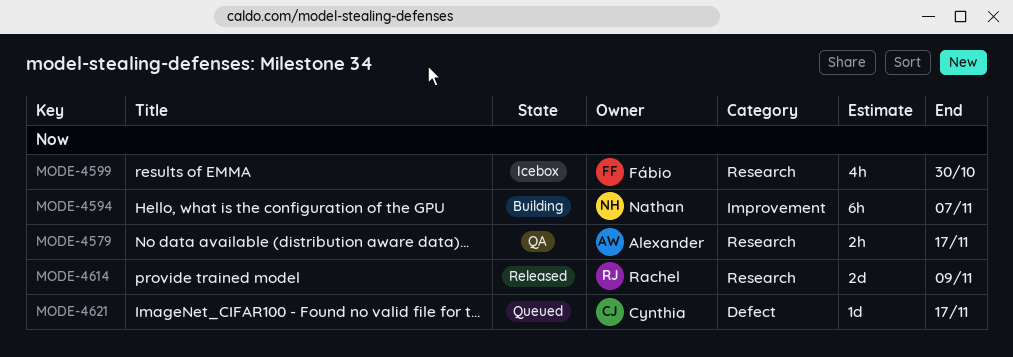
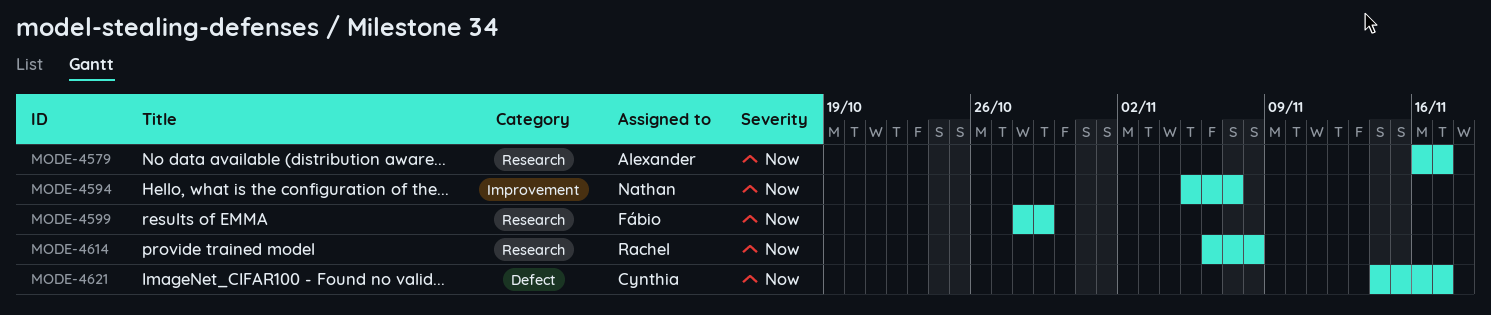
MODE-4599, due: Oct 30 -> Oct 29
MODE-4614, due: Nov 9 -> Nov 8

